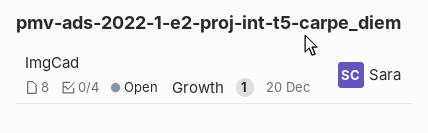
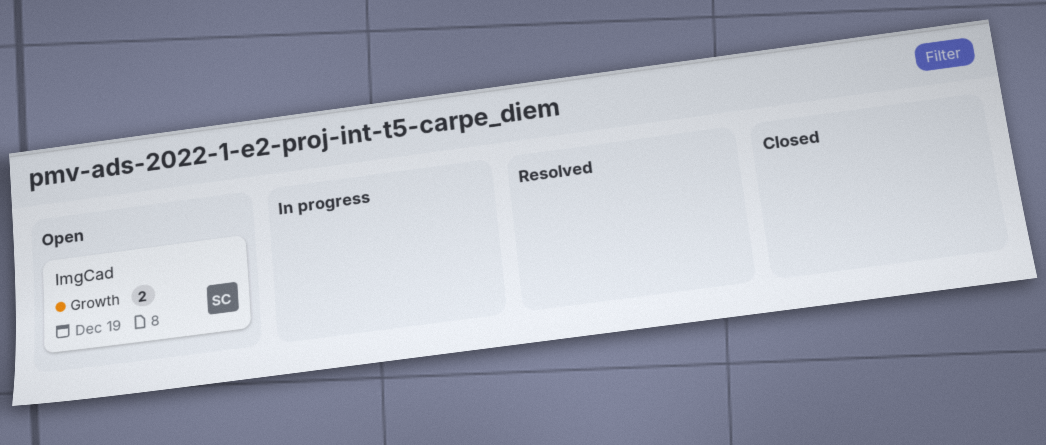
ImgCad, estimate: 1 -> 2
ImgCad, due: Dec 20 -> Dec 19

